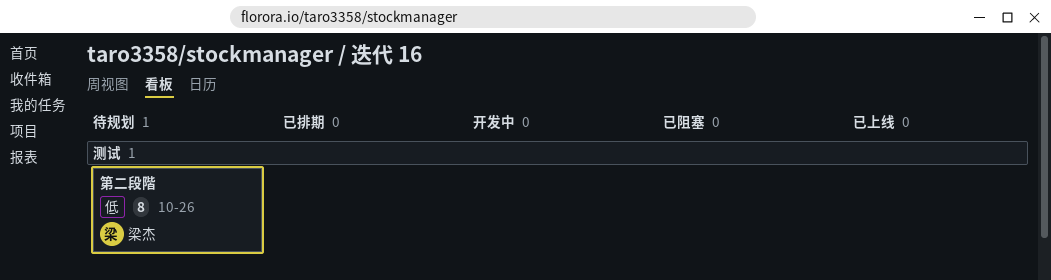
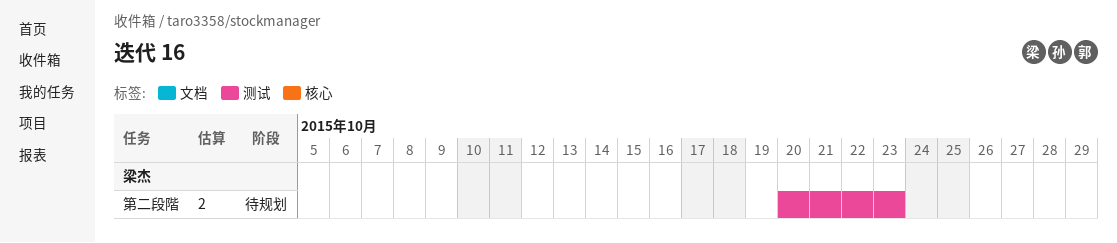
第二段階, estimate: 8 -> 2
第二段階, due: Oct 26 -> Oct 23

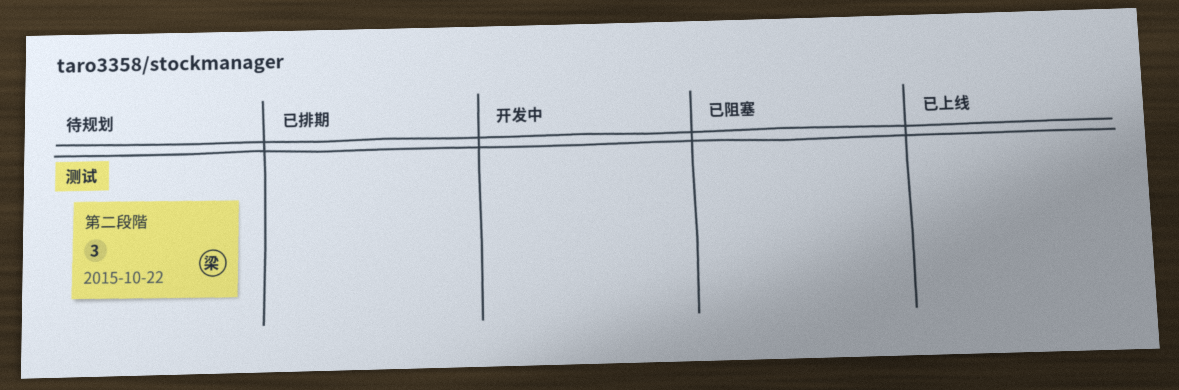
第二段階, estimate: 2 -> 3
第二段階, due: Oct 23 -> Oct 22

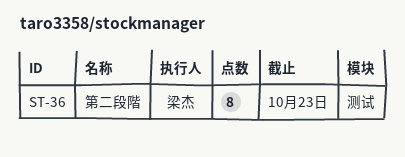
第二段階, estimate: 3 -> 8
第二段階, due: Oct 22 -> Oct 23

